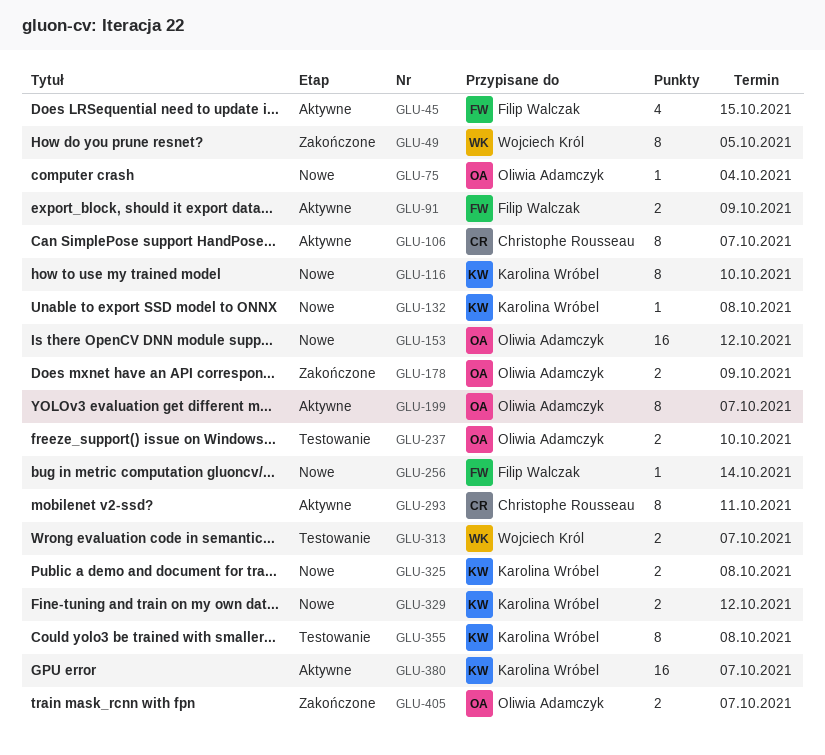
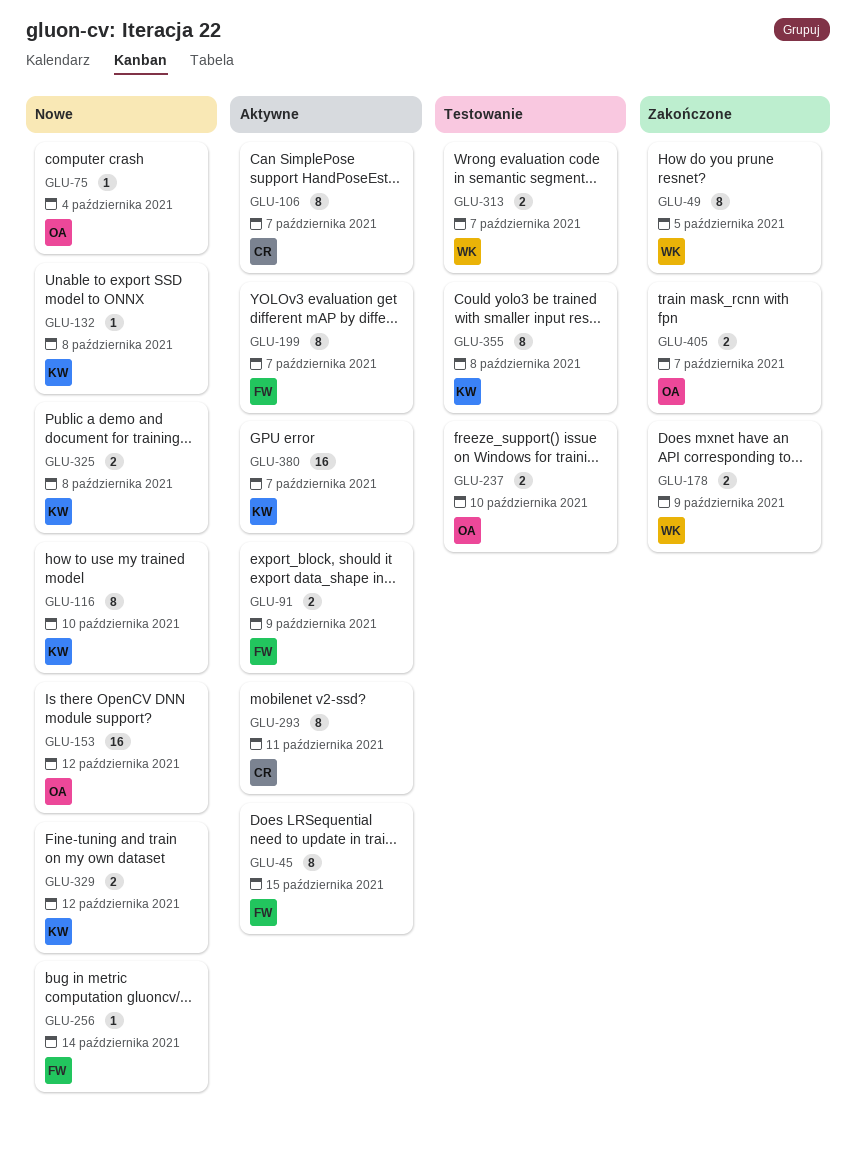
GLU-45, estimate: 4 -> 8
GLU-178, owner: Oliwia Adamczyk -> Wojciech Król
GLU-199, owner: Oliwia Adamczyk -> Filip Walczak

